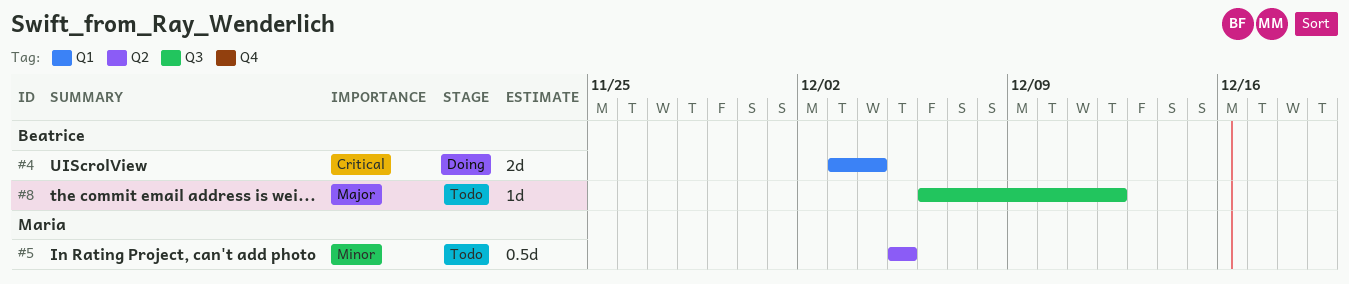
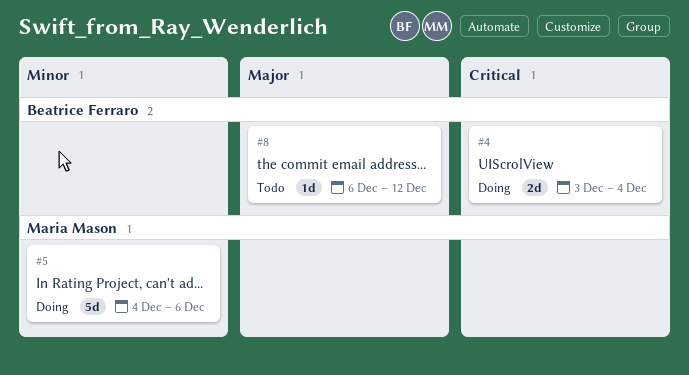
#5, status: Todo -> Doing
#5, estimate: 0.5d -> 5d
#5, start: Dec 5 -> Dec 4
#5, due: Dec 5 -> Dec 6

